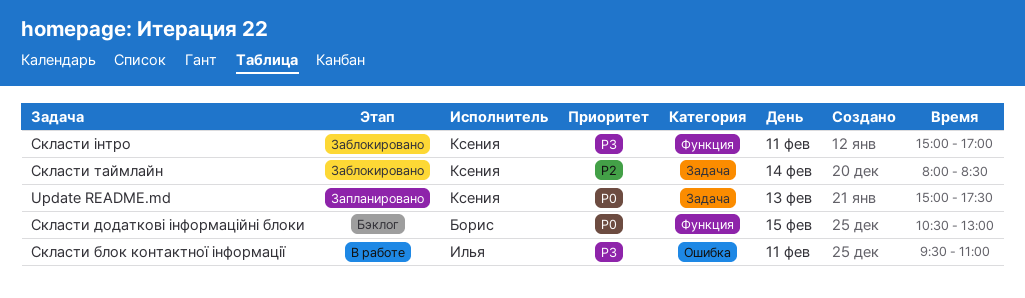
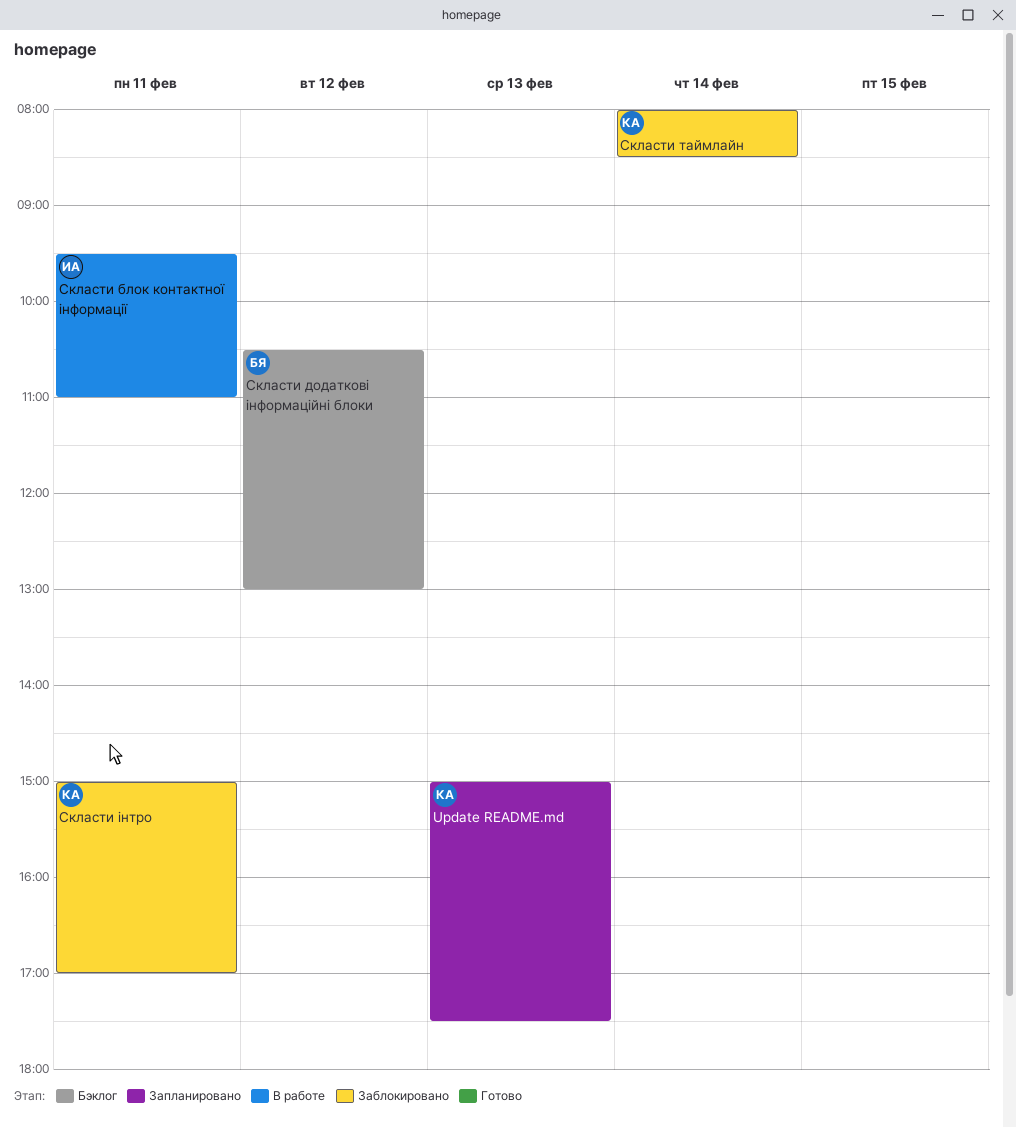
Скласти додаткові інформаційні блоки, day: Feb 15 -> Feb 12

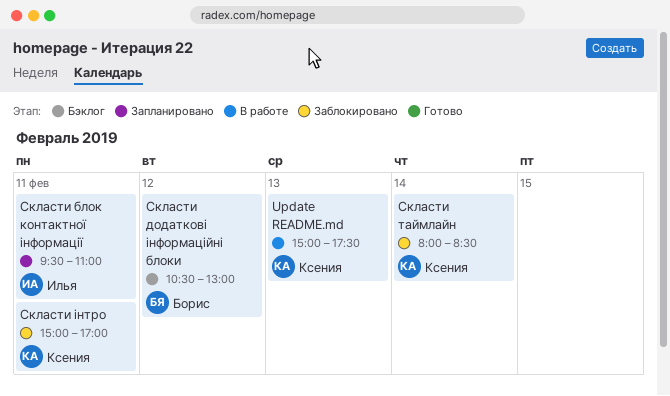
Update README.md, status: Запланировано -> В работе
Скласти блок контактної інформації, status: В работе -> Запланировано

